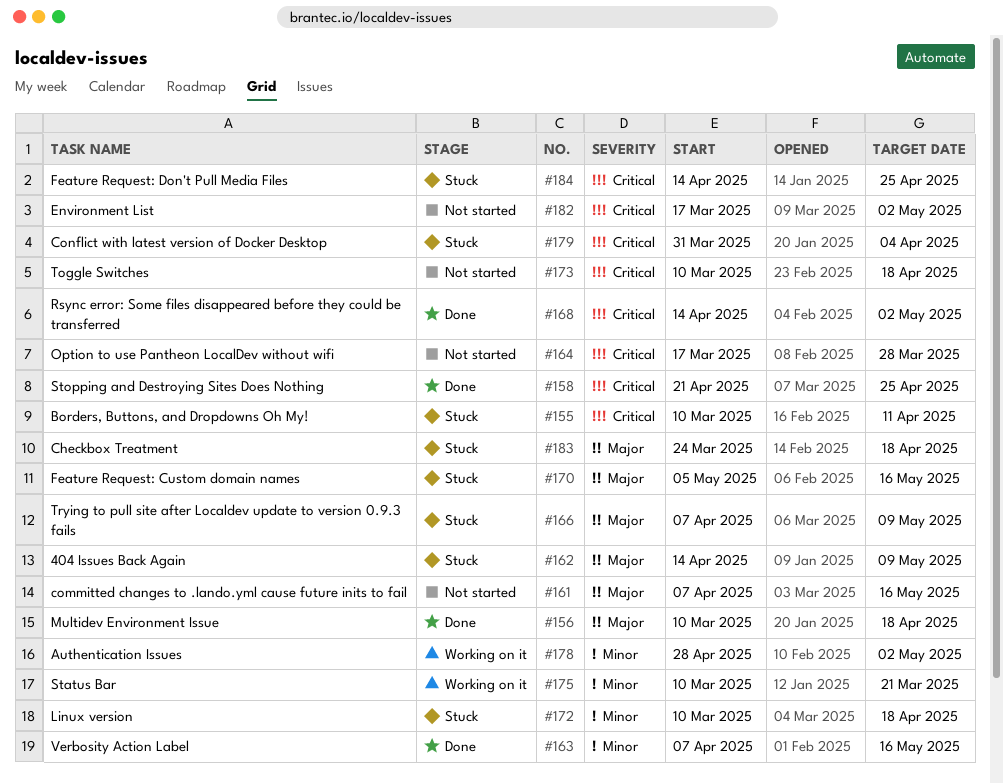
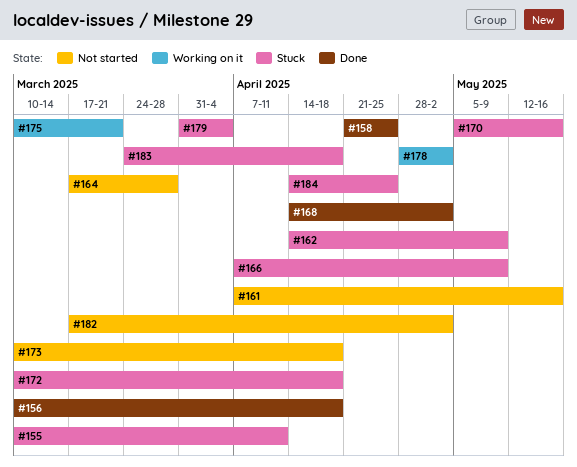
#163: present -> none

